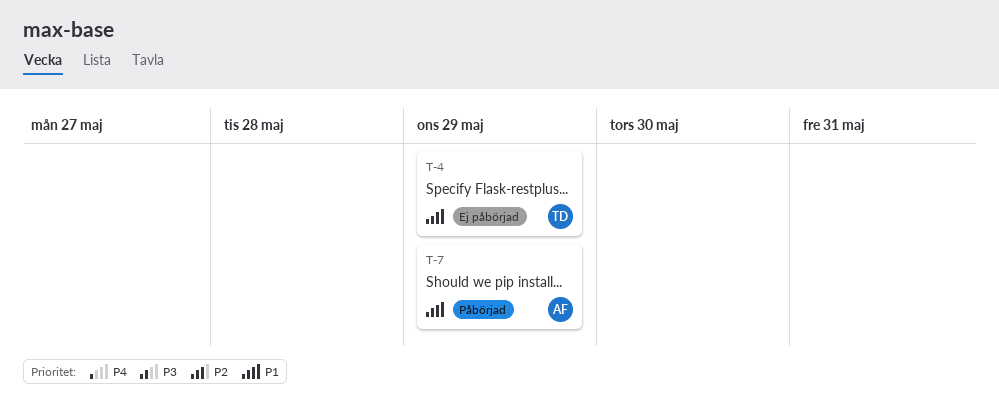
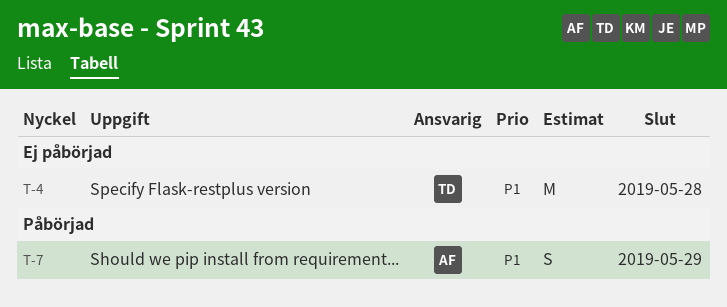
T-4, due: May 29 -> May 28

